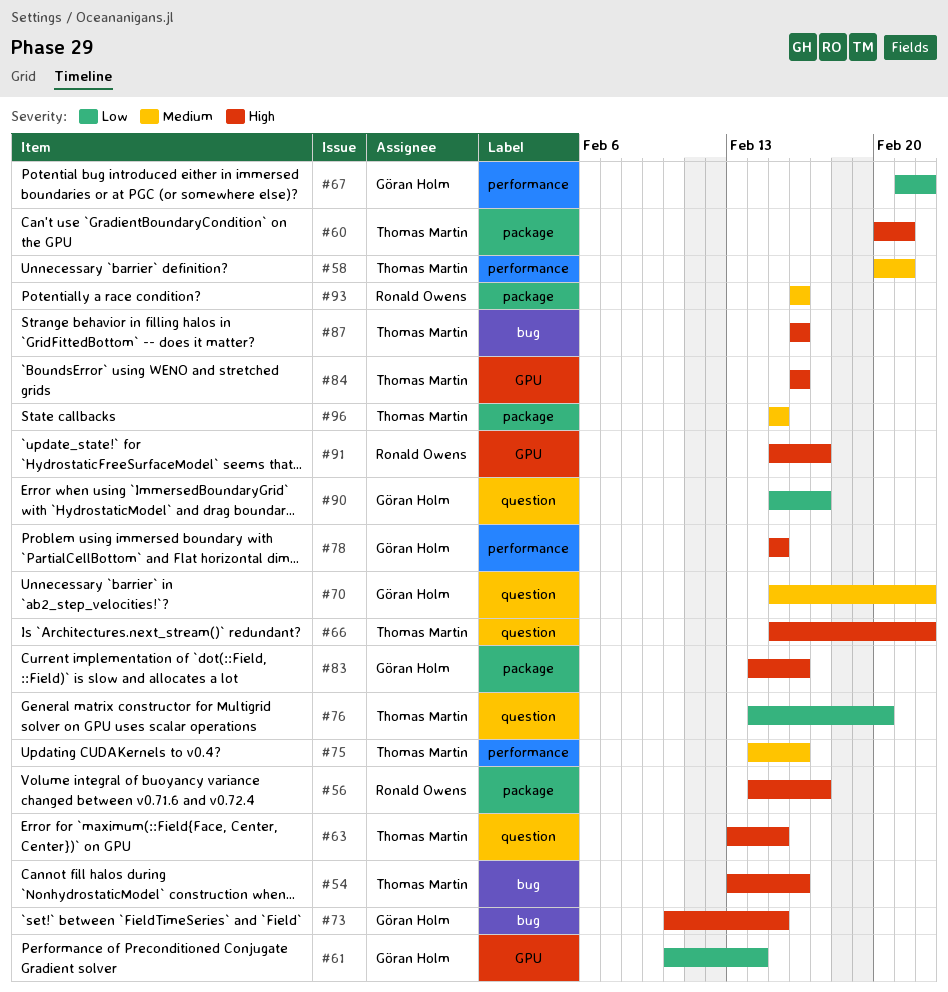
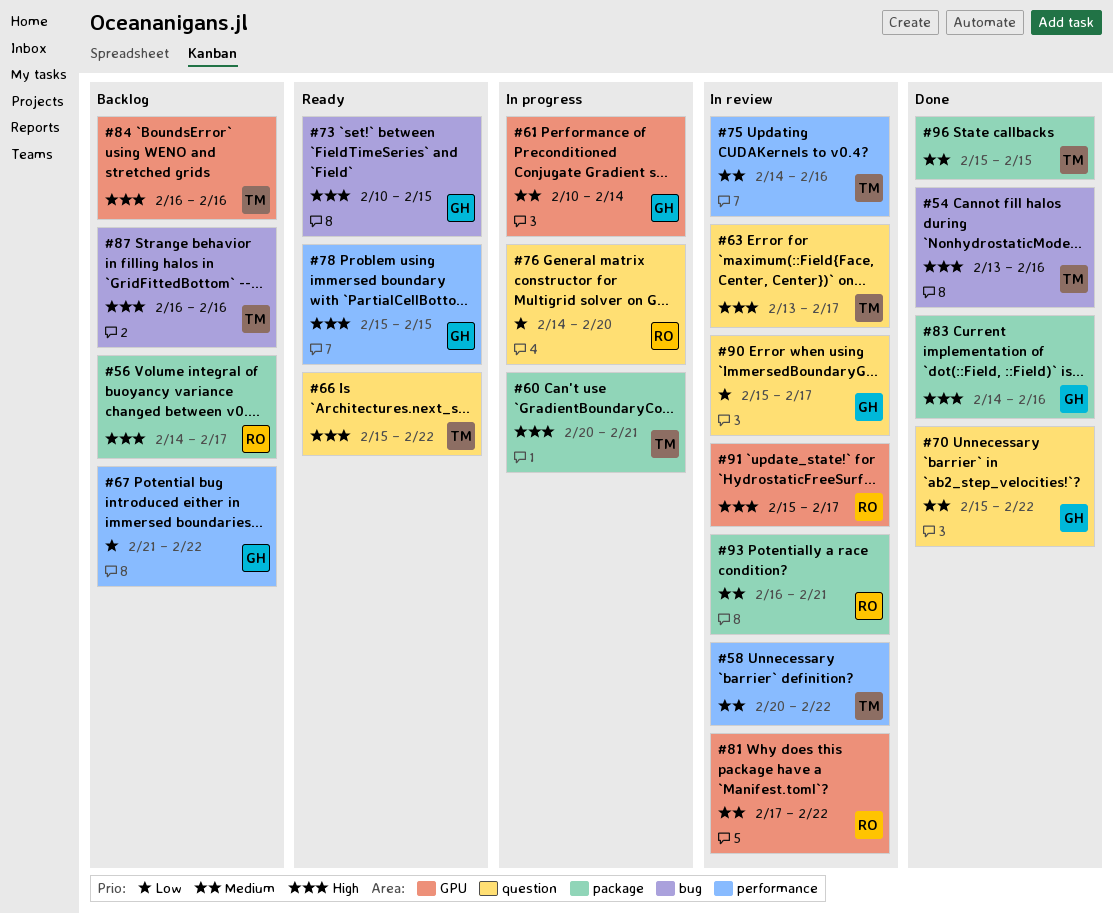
#58, due: Feb 21 -> Feb 22
#61, priority: Low -> Medium
#63, due: Feb 15 -> Feb 17
#76, owner: Thomas Martin -> Ronald Owens
#81: none -> present
#93, due: Feb 16 -> Feb 21

